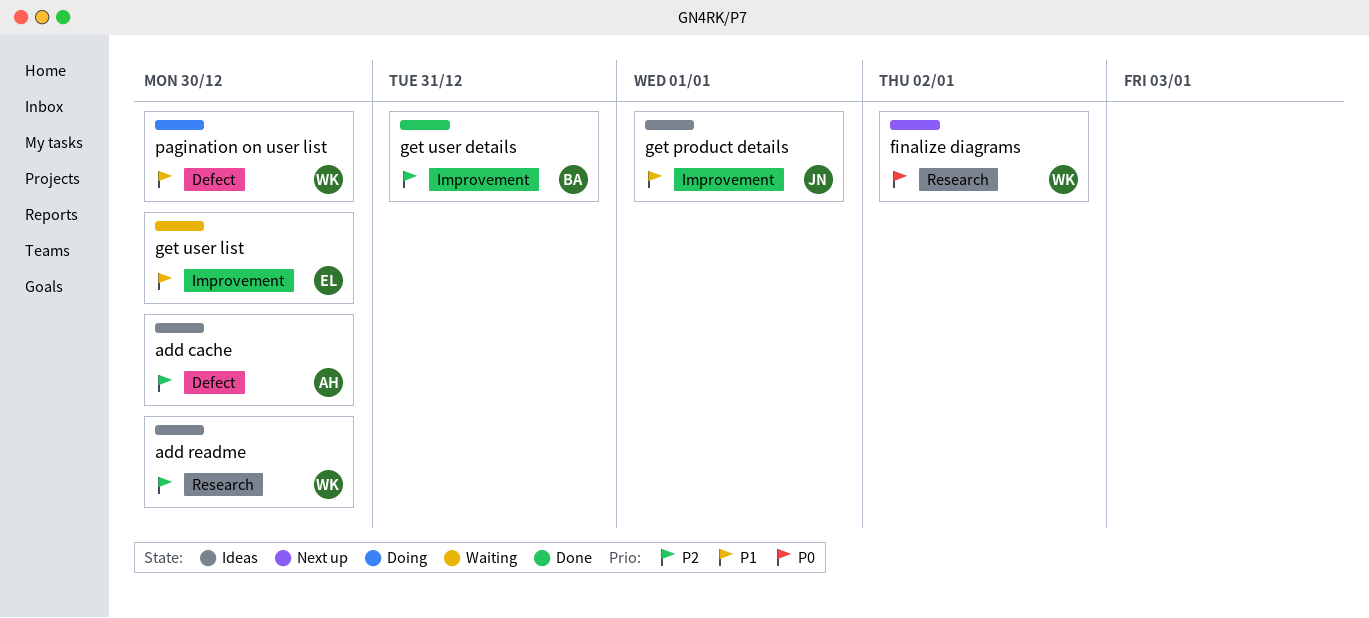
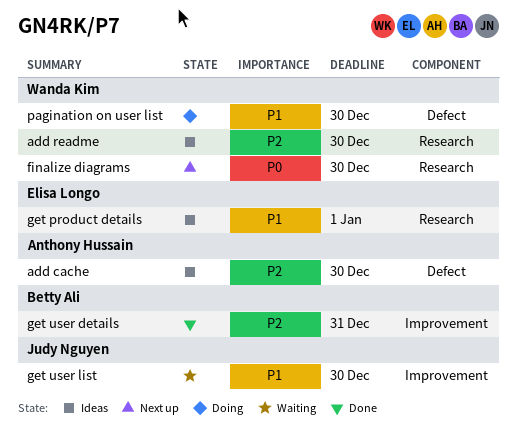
finalize diagrams, due: Jan 2 -> Dec 30
get product details, owner: Judy Nguyen -> Elisa Longo
get product details, label: Improvement -> Research
get user list, owner: Elisa Longo -> Judy Nguyen

